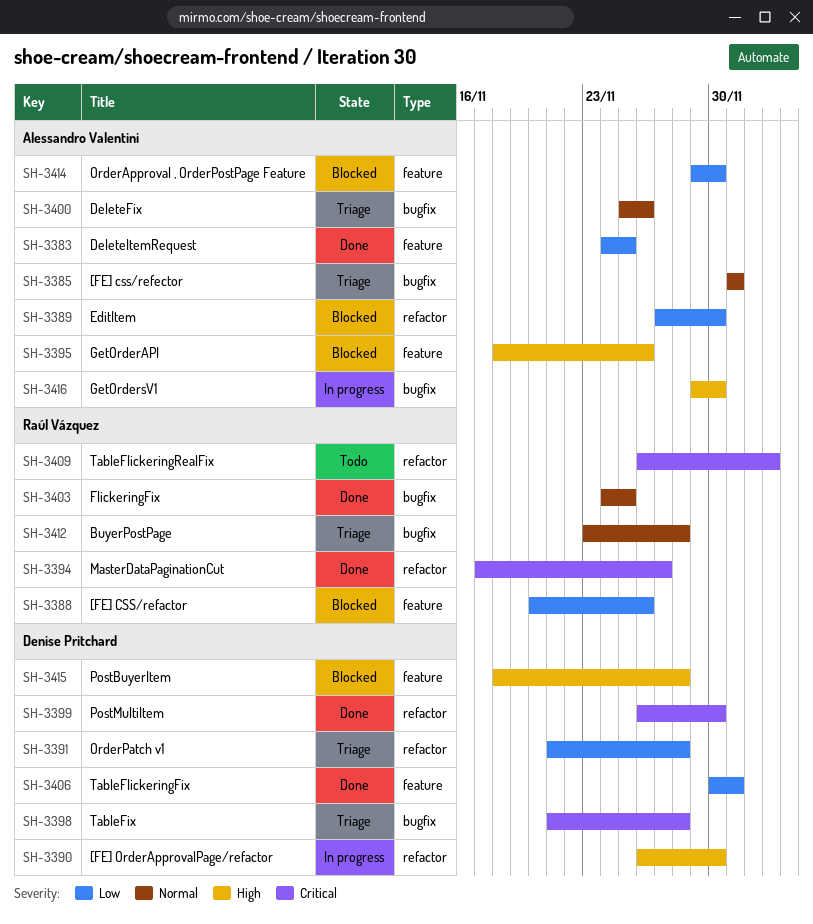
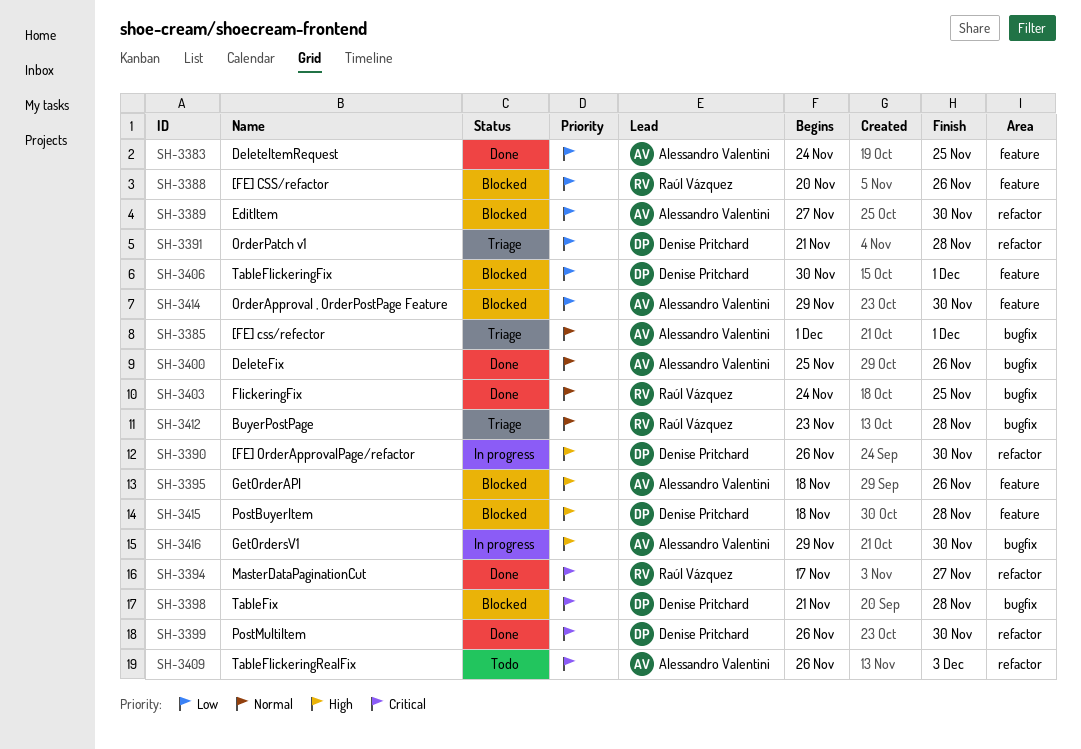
SH-3398, status: Triage -> Blocked
SH-3400, status: Triage -> Done
SH-3406, status: Done -> Blocked
SH-3409, owner: Raúl Vázquez -> Alessandro Valentini

